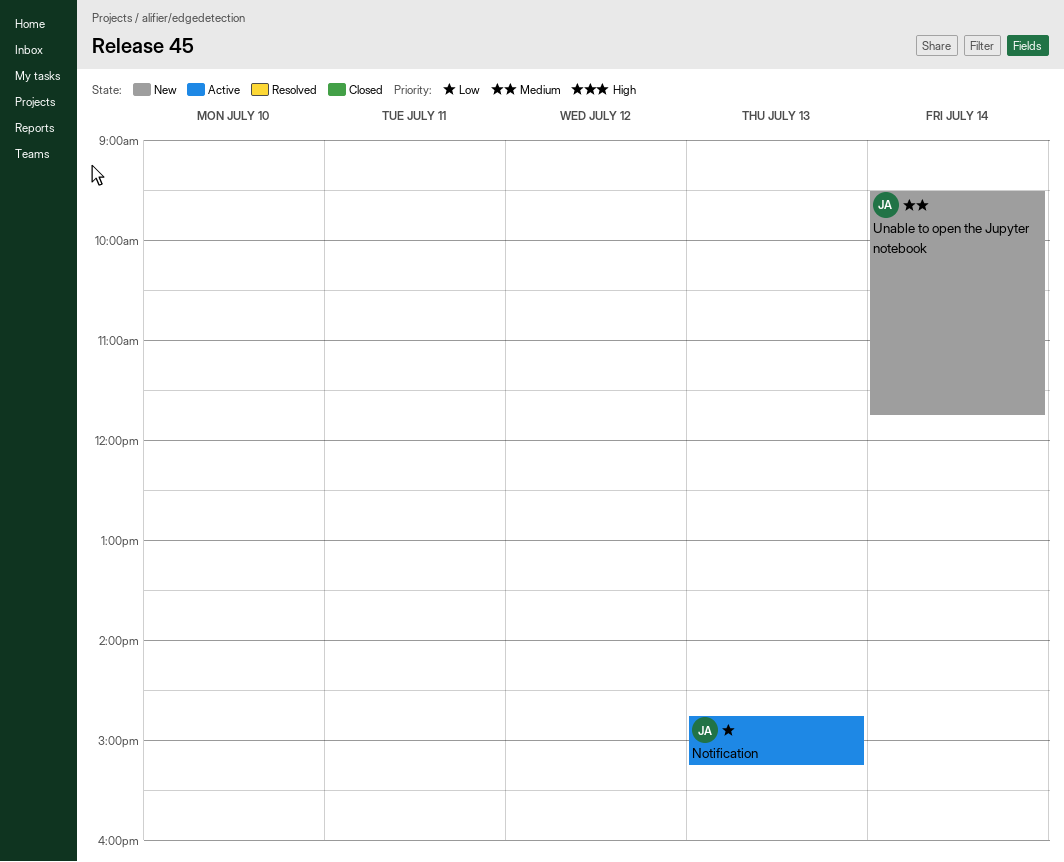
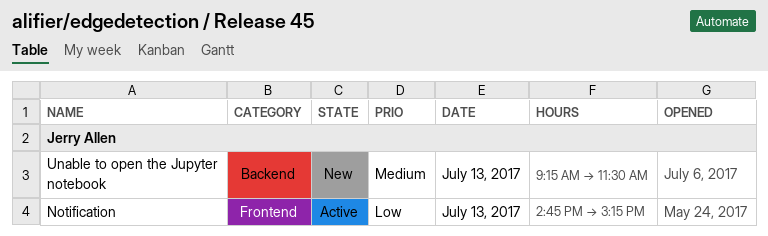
Unable to open the Jupyter notebook, day: Jul 14 -> Jul 13
Unable to open the Jupyter notebook, begins: 09:30 -> 09:15
Unable to open the Jupyter notebook, ends: 11:45 -> 11:30

